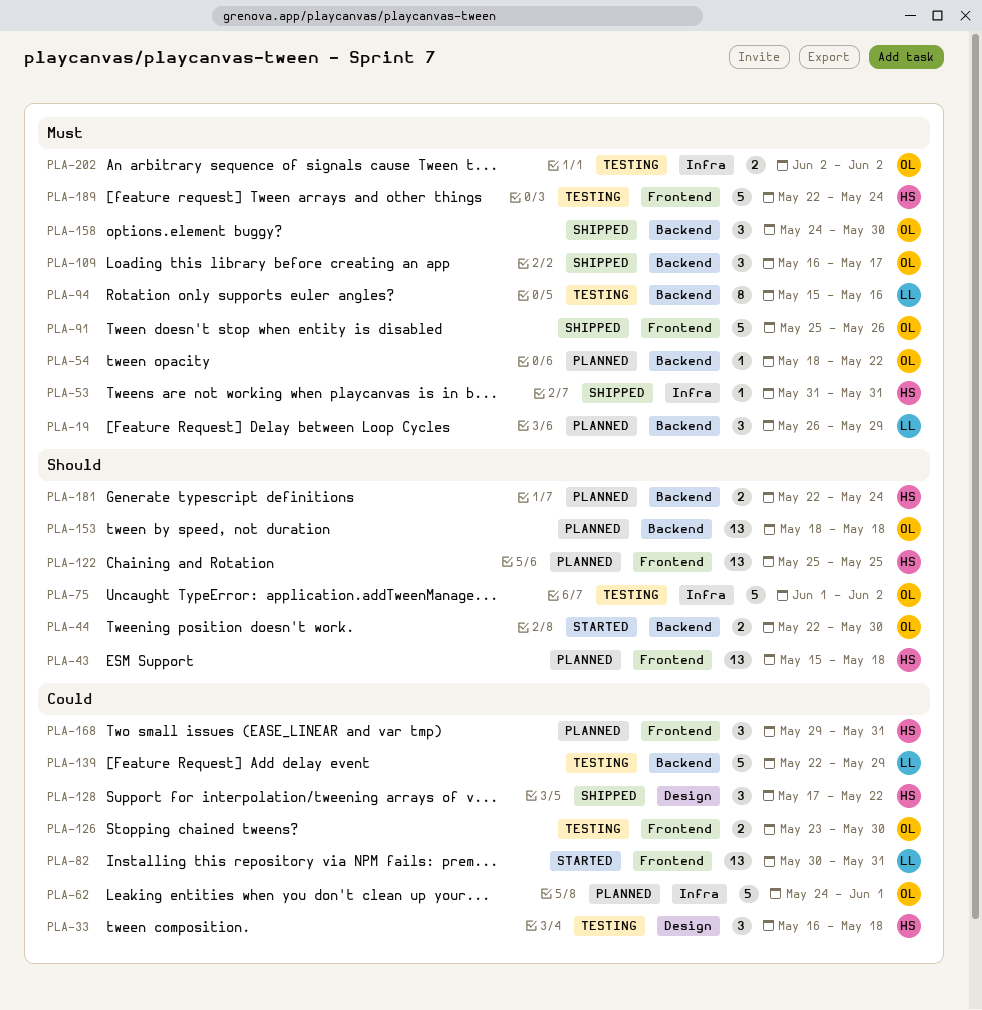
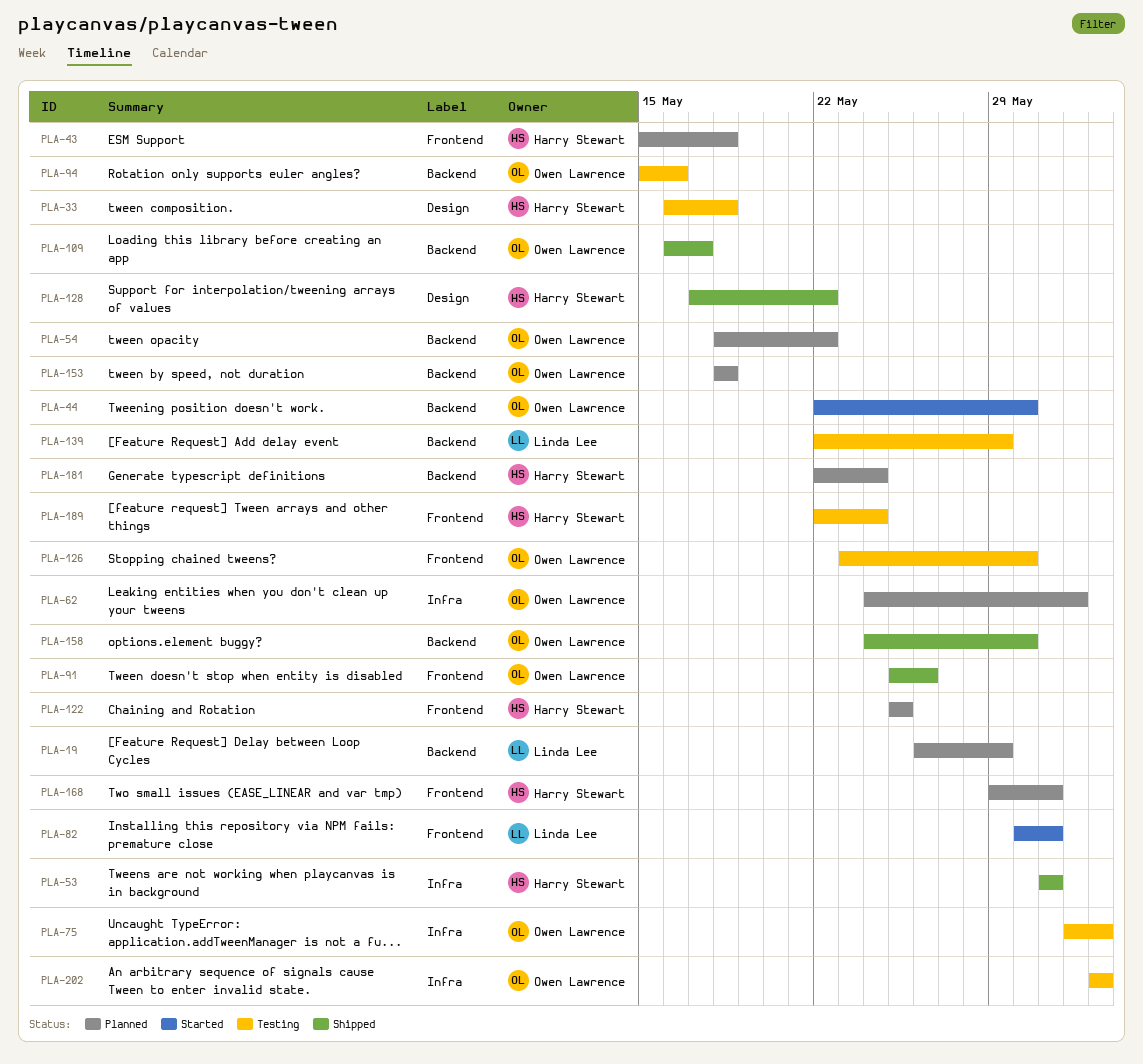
PLA-94, owner: Linda Lee -> Owen Lawrence

